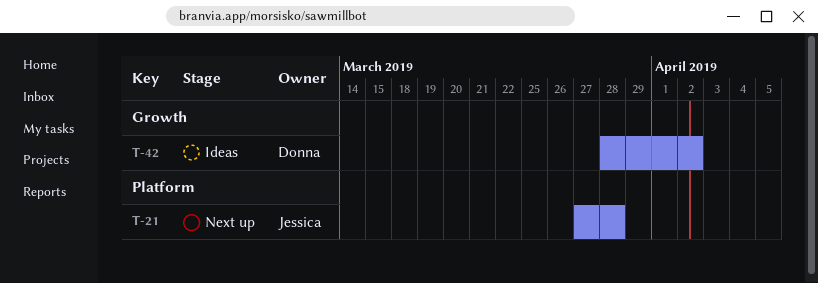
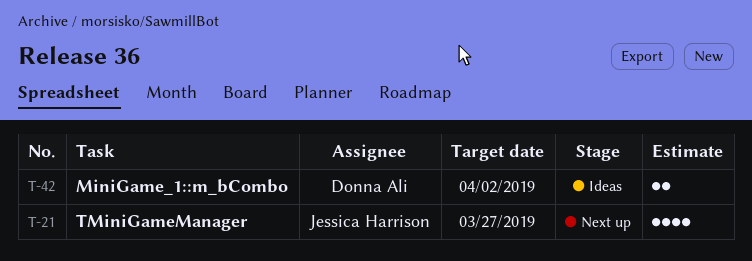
T-21, due: Mar 28 -> Mar 27

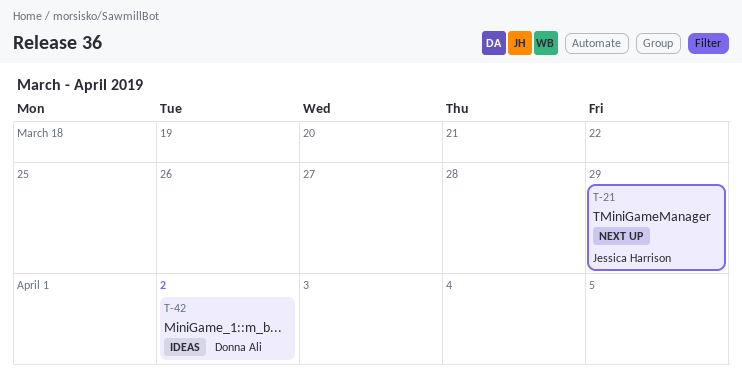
T-21, due: Mar 27 -> Mar 29

